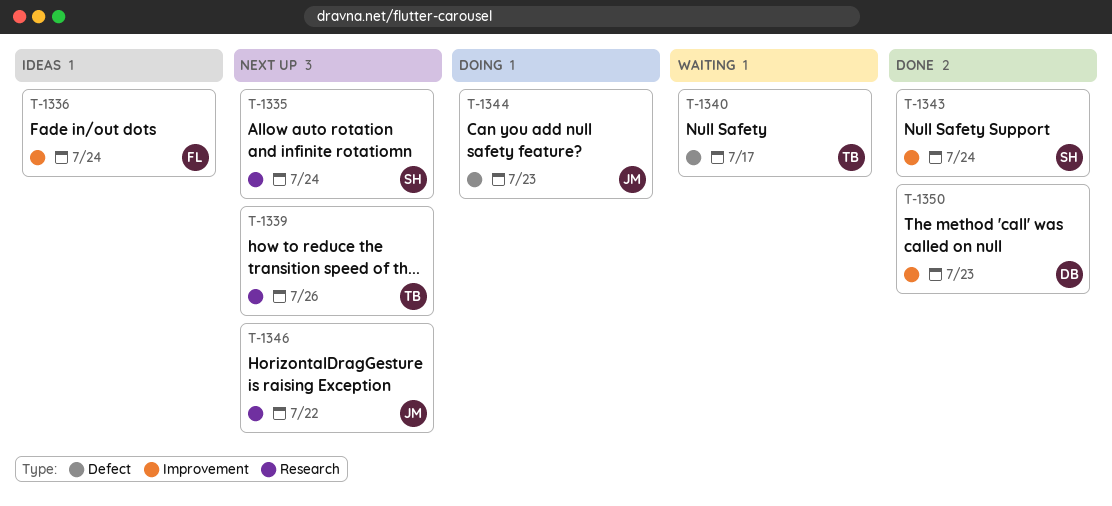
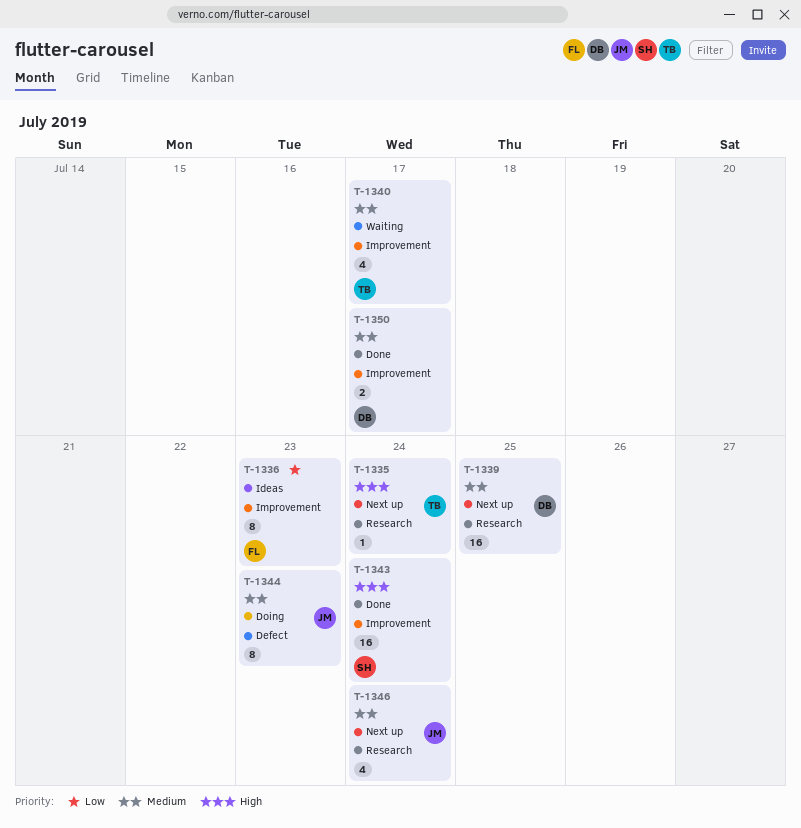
T-1335, owner: SH -> TB
T-1336, due: Jul 24 -> Jul 23
T-1339, owner: TB -> DB
T-1339, due: Jul 26 -> Jul 25
T-1340, label: Defect -> Improvement
T-1346, due: Jul 22 -> Jul 24
T-1350, due: Jul 23 -> Jul 17

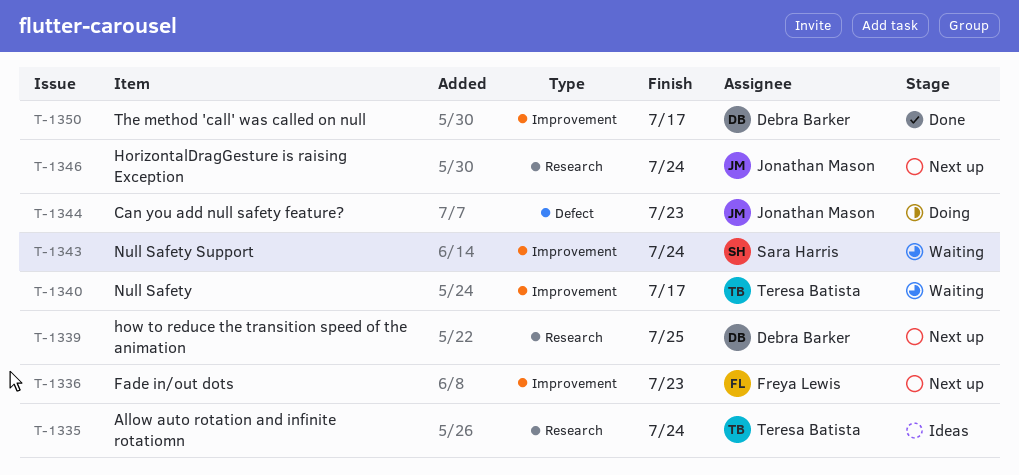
T-1335, status: Next up -> Ideas
T-1336, status: Ideas -> Next up
T-1343, status: Done -> Waiting

